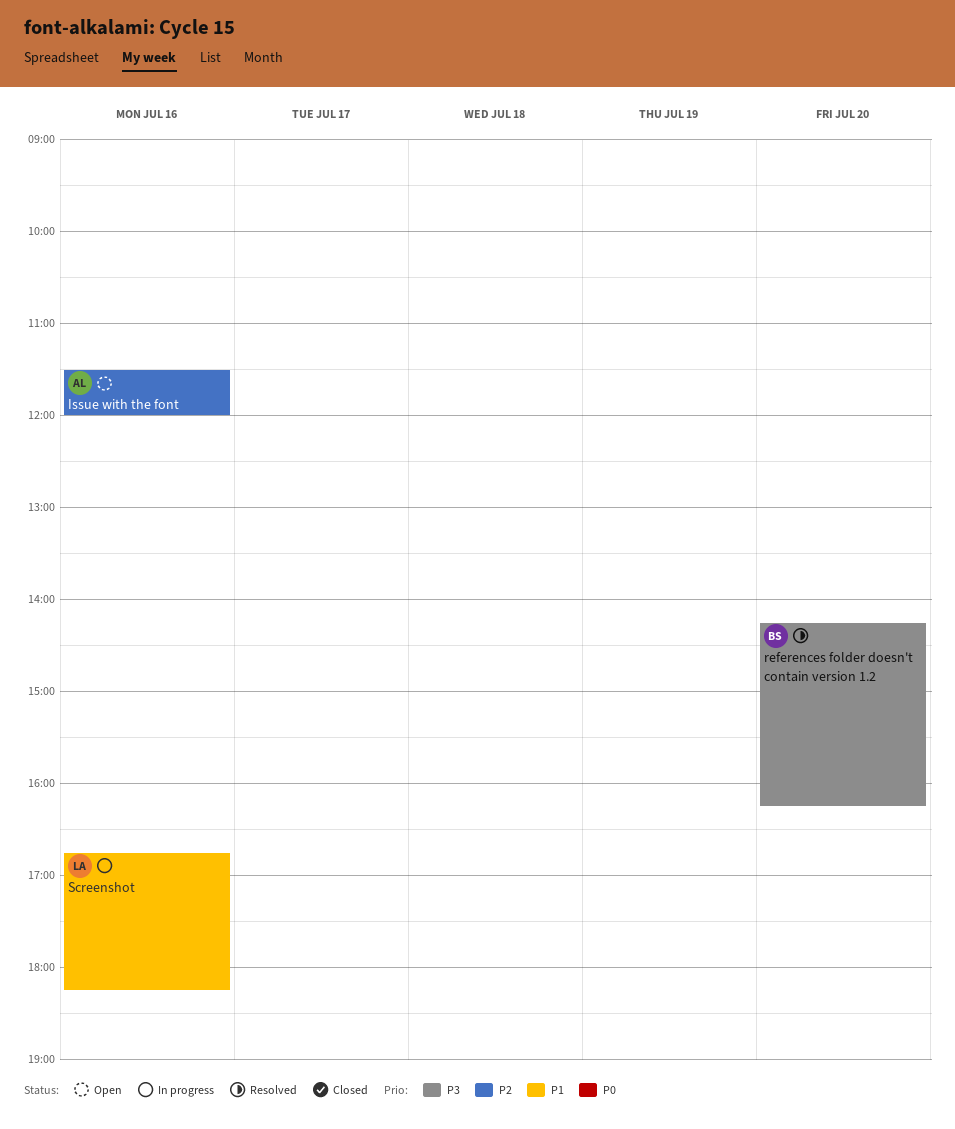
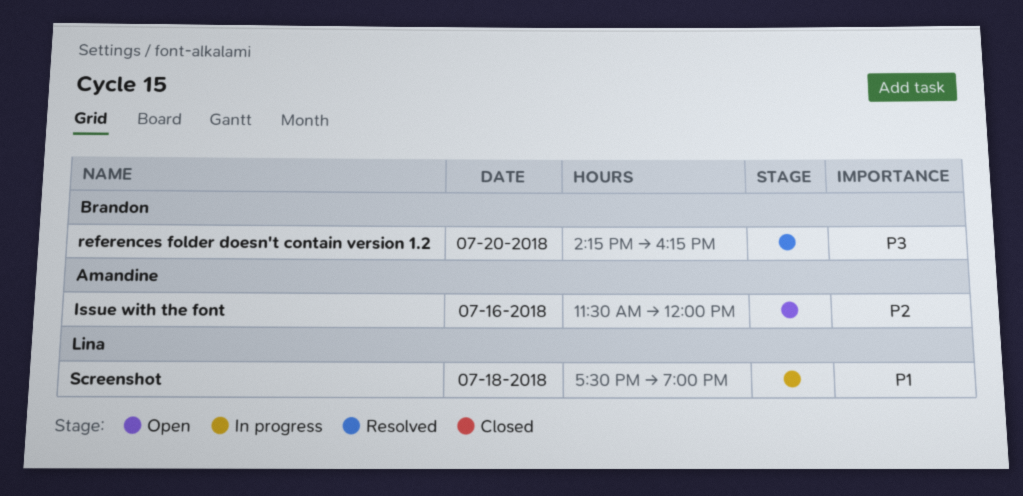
Screenshot, day: Jul 16 -> Jul 18
Screenshot, begins: 16:45 -> 17:30
Screenshot, ends: 18:15 -> 19:00

